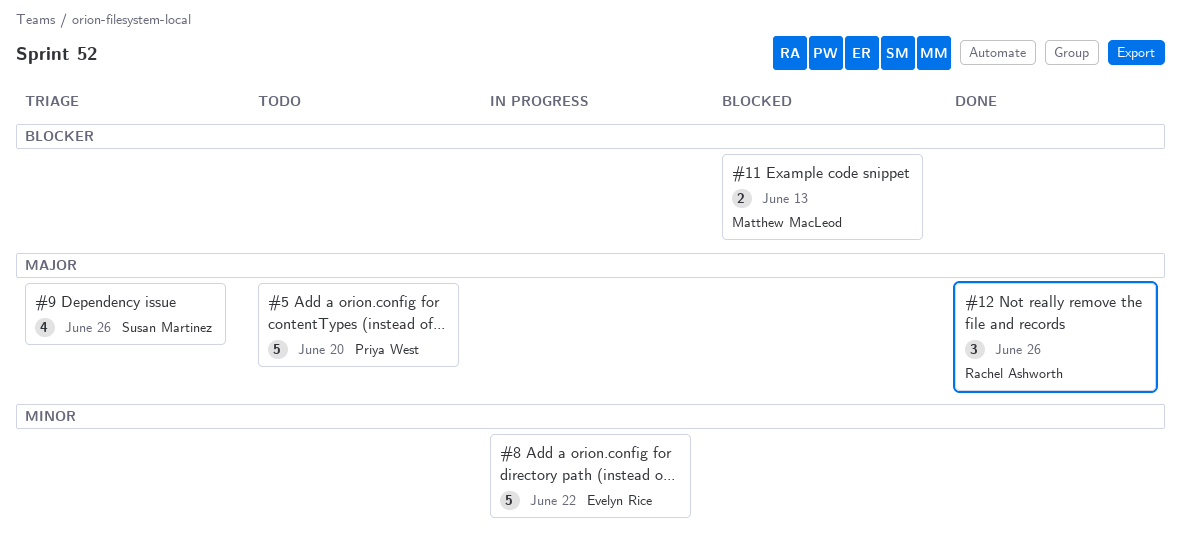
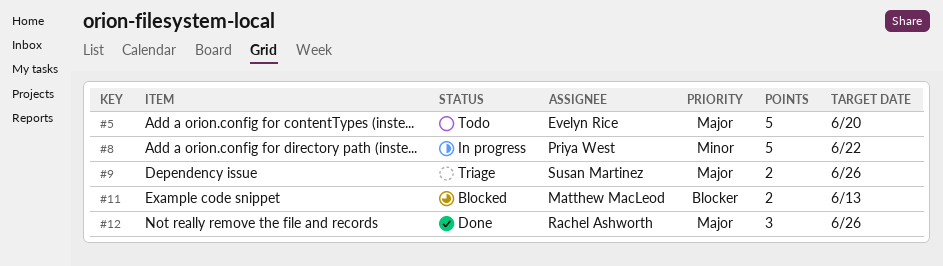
#5, owner: Priya West -> Evelyn Rice
#8, owner: Evelyn Rice -> Priya West
#9, estimate: 4 -> 2

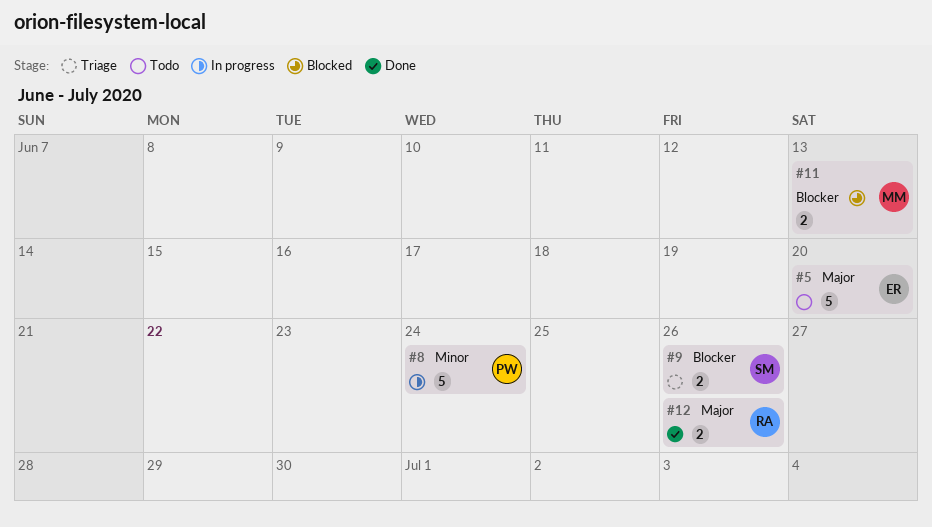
#8, due: Jun 22 -> Jun 24
#9, priority: Major -> Blocker
#12, estimate: 3 -> 2

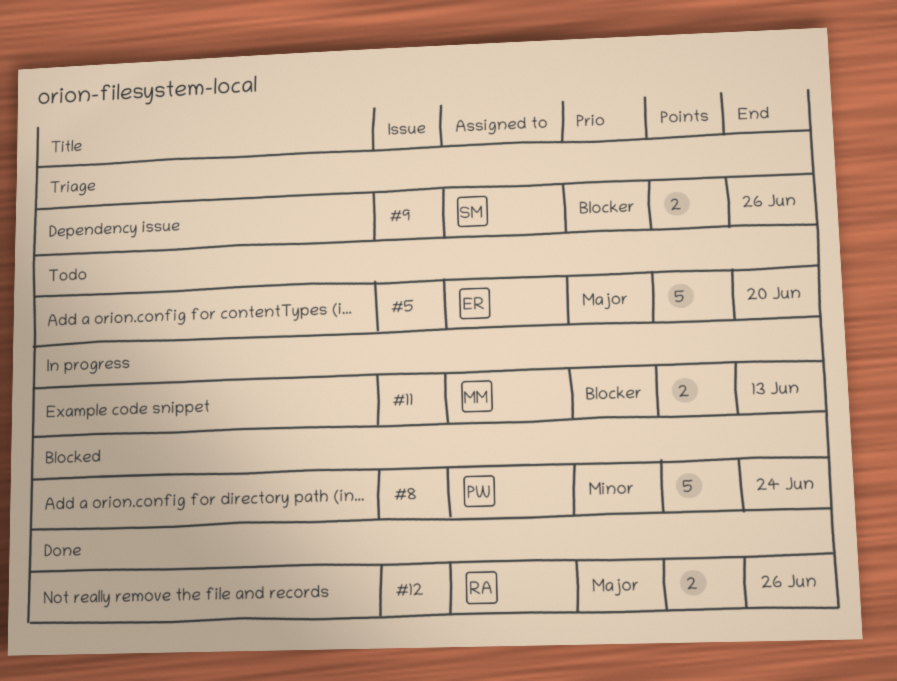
#8, status: In progress -> Blocked
#11, status: Blocked -> In progress

